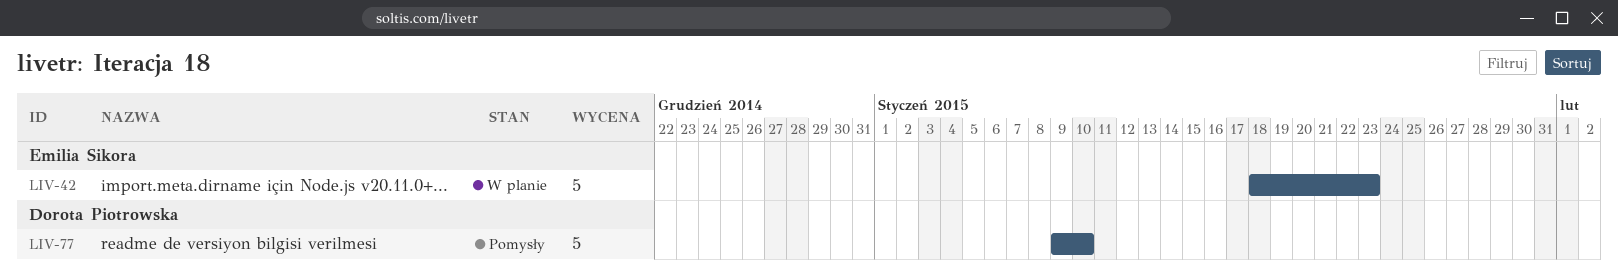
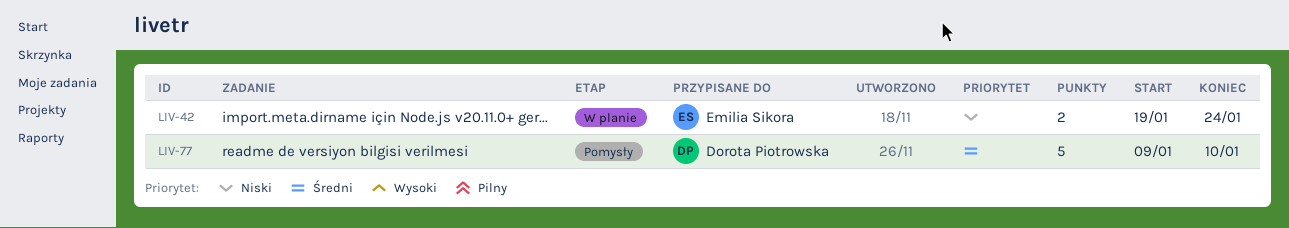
LIV-42, estimate: 5 -> 2
LIV-42, start: Jan 18 -> Jan 19
LIV-42, due: Jan 23 -> Jan 24

